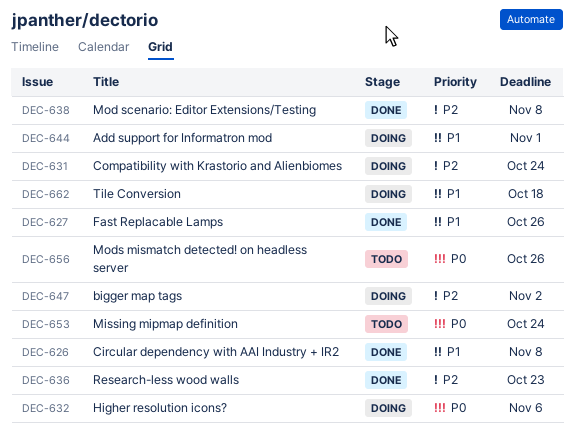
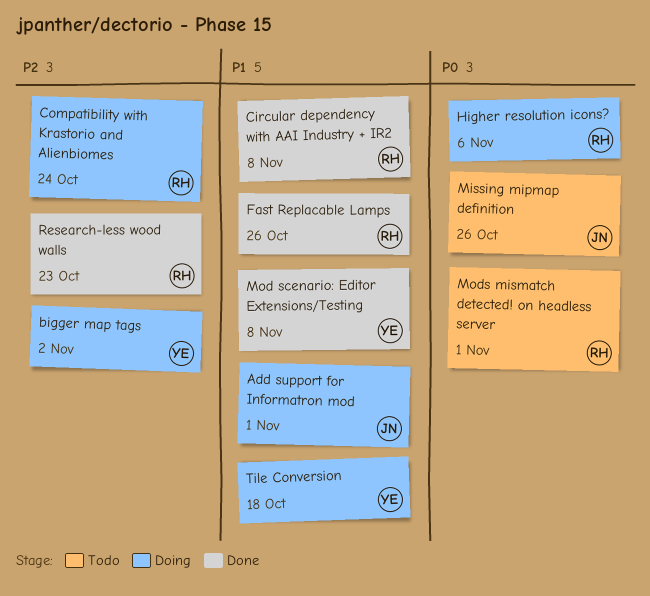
Missing mipmap definition, due: Oct 24 -> Oct 26
Mod scenario: Editor Extensions/Testing, priority: P2 -> P1
Mods mismatch detected! on headless server, due: Oct 26 -> Nov 1

